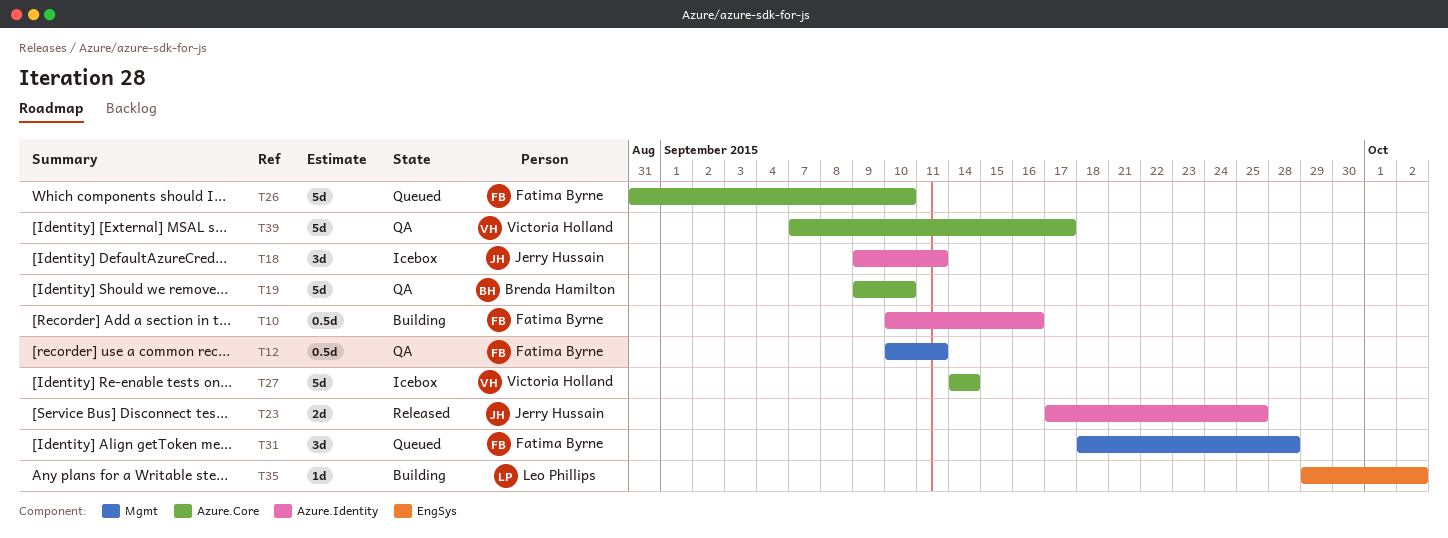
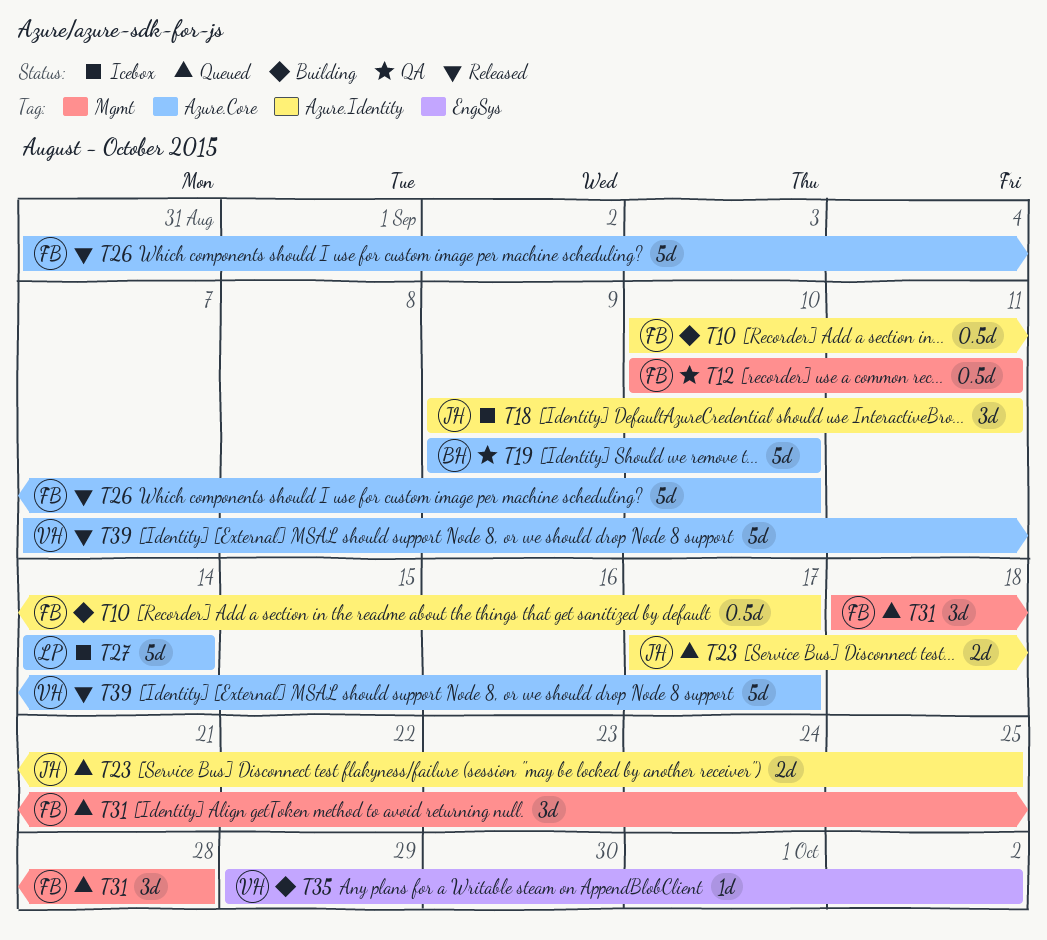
T10, due: Sep 16 -> Sep 17
T23, status: Released -> Queued
T26, status: Queued -> Released
T27, owner: Victoria Holland -> Leo Phillips
T35, owner: Leo Phillips -> Victoria Holland
T39, status: QA -> Released

